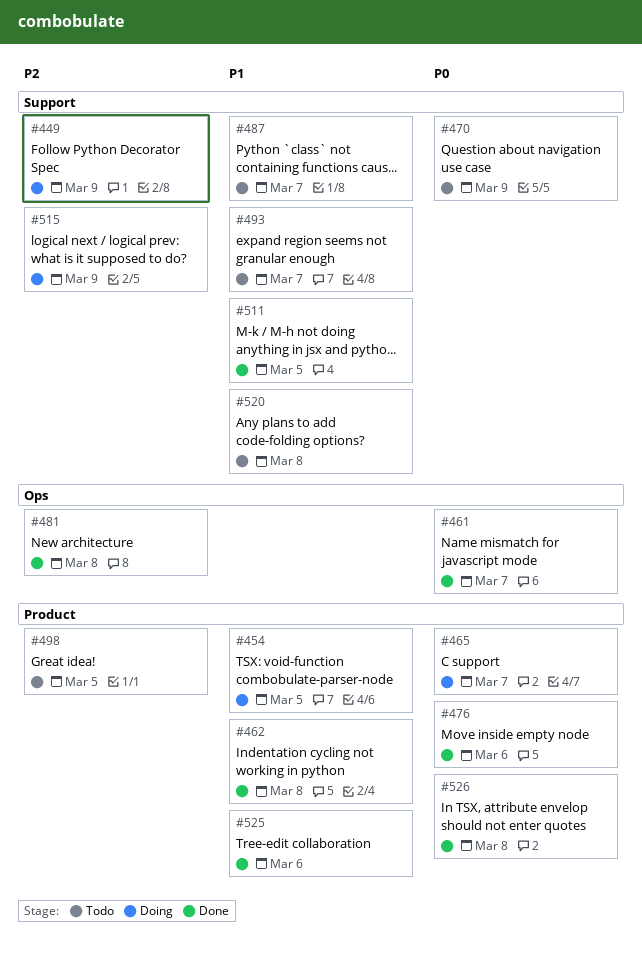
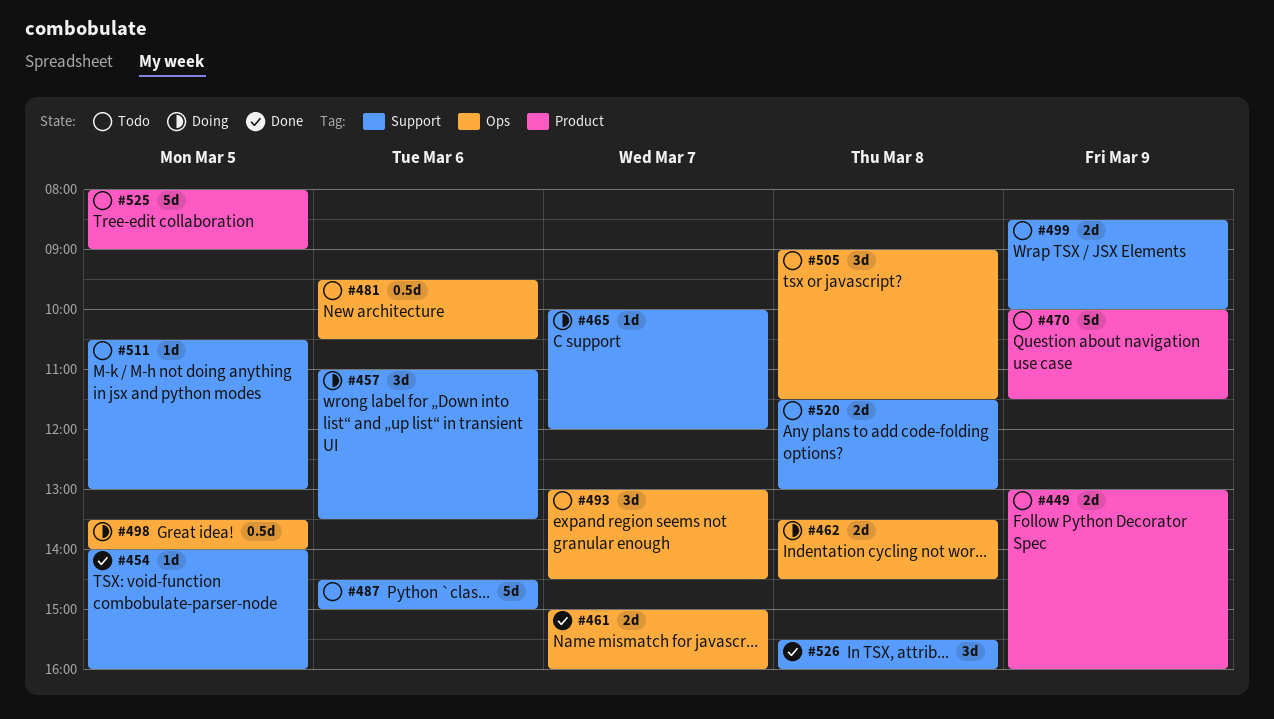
#449, status: Doing -> Todo
#449, label: Support -> Product
#454, status: Doing -> Done
#454, label: Product -> Support
#457: none -> present
#462, status: Done -> Doing
#462, label: Product -> Ops
#465, label: Product -> Support
#470, label: Support -> Product
#476: present -> none
#481, status: Done -> Todo
#481, day: Mar 8 -> Mar 6
#487, day: Mar 7 -> Mar 6
#493, label: Support -> Ops
#498, status: Todo -> Doing
#498, label: Product -> Ops
#499: none -> present
#505: none -> present
#511, status: Done -> Todo
#515: present -> none
#525, status: Done -> Todo
#525, day: Mar 6 -> Mar 5
#526, label: Product -> Support

